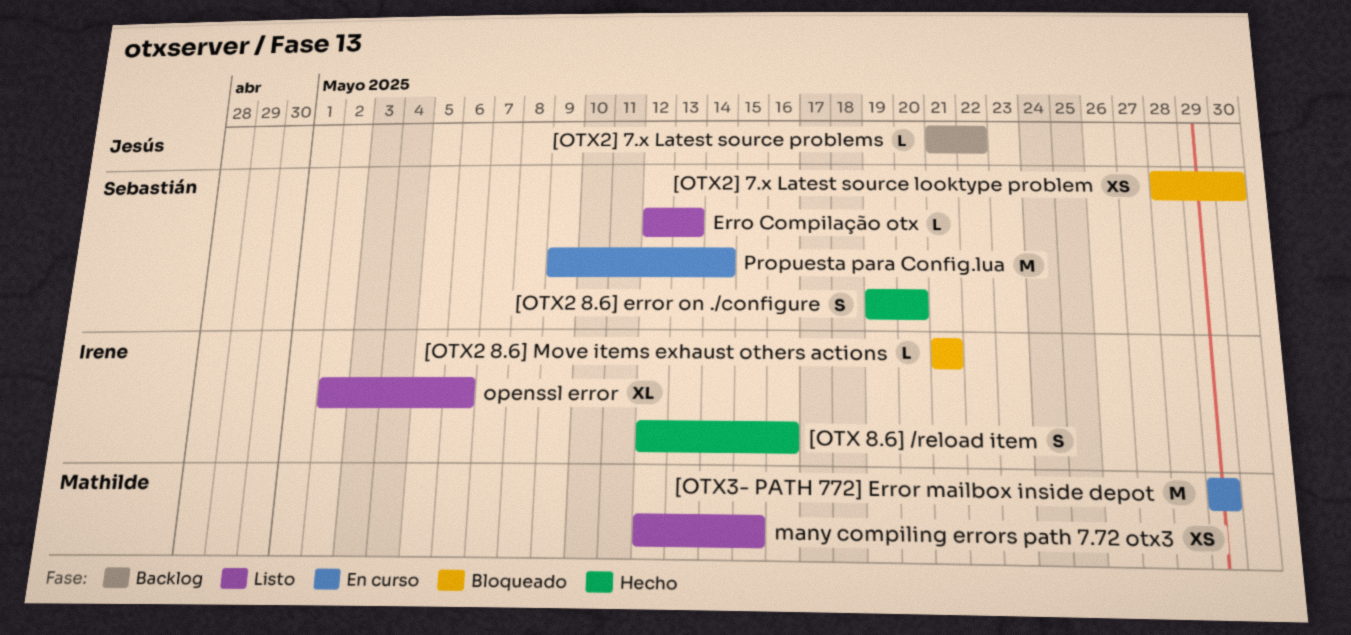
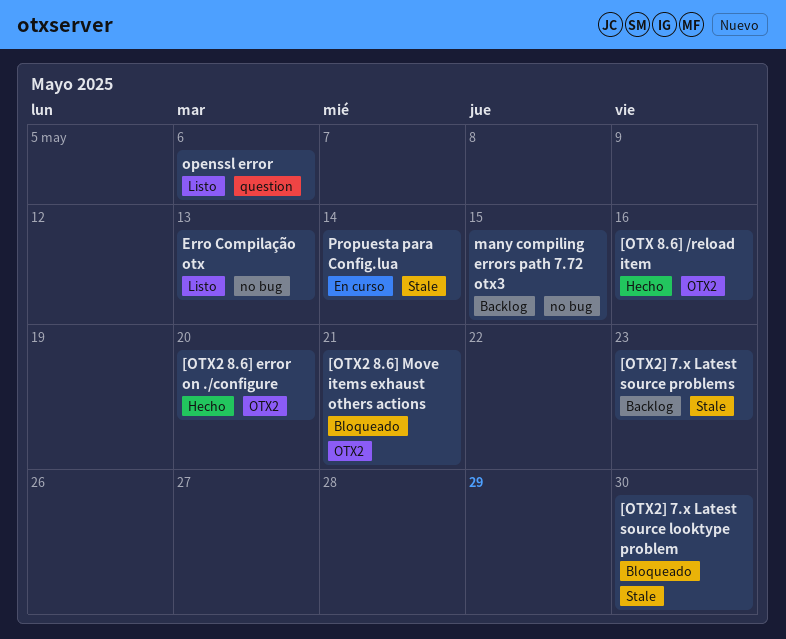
[OTX2] 7.x Latest source problems, due: May 22 -> May 23
[OTX3- PATH 772] Error mailbox inside depot: present -> none
many compiling errors path 7.72 otx3, status: Listo -> Backlog

